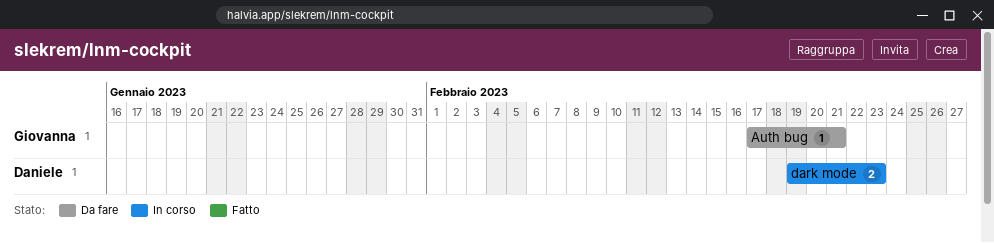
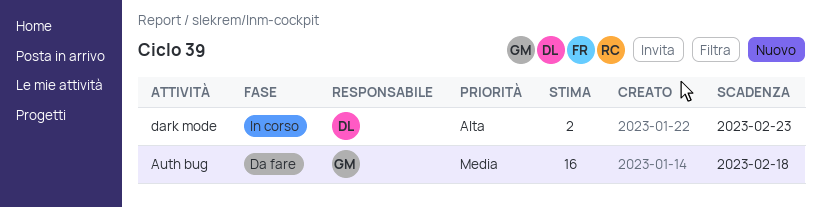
Auth bug, estimate: 1 -> 16
Auth bug, due: Feb 21 -> Feb 18

